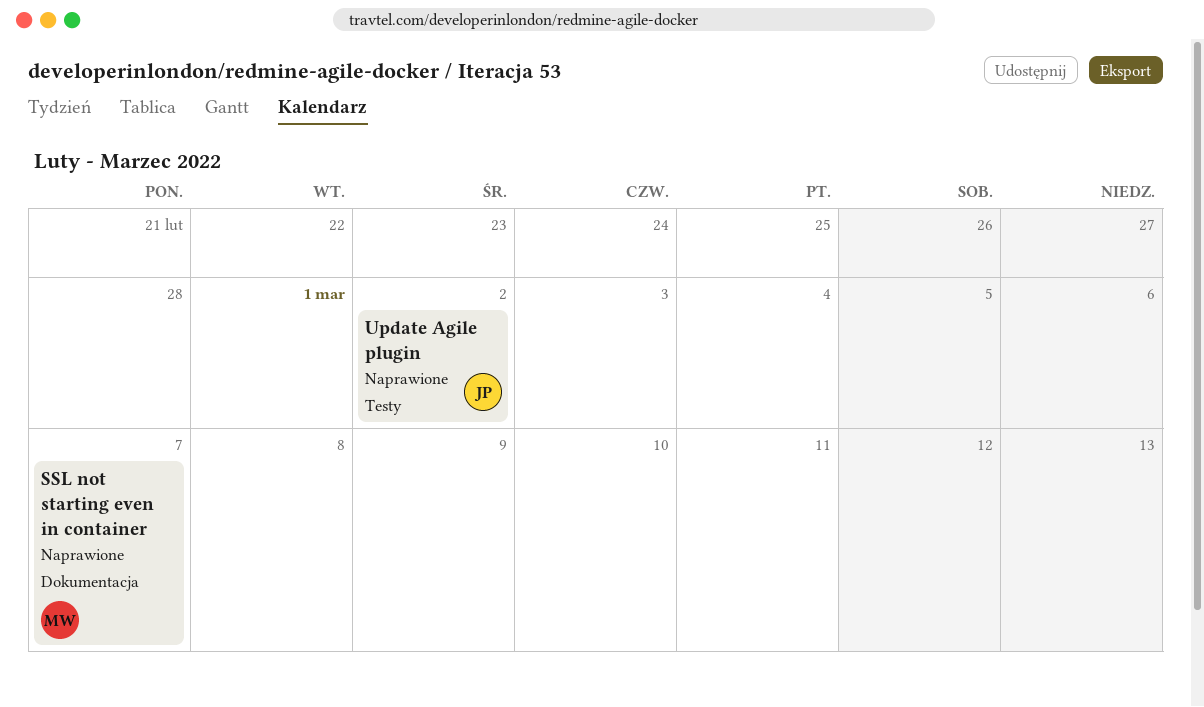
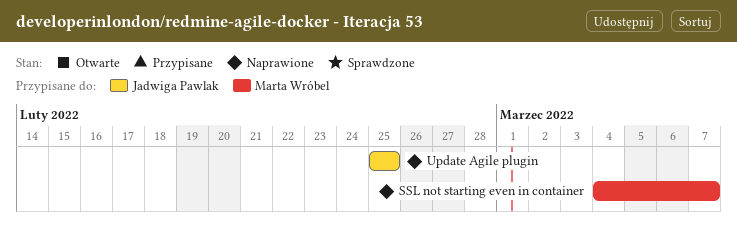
Update Agile plugin, due: Mar 2 -> Feb 25

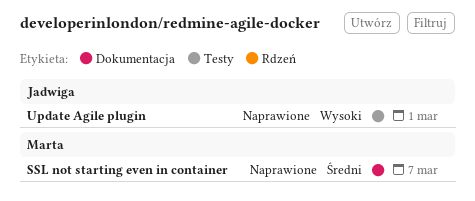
Update Agile plugin, due: Feb 25 -> Mar 1

